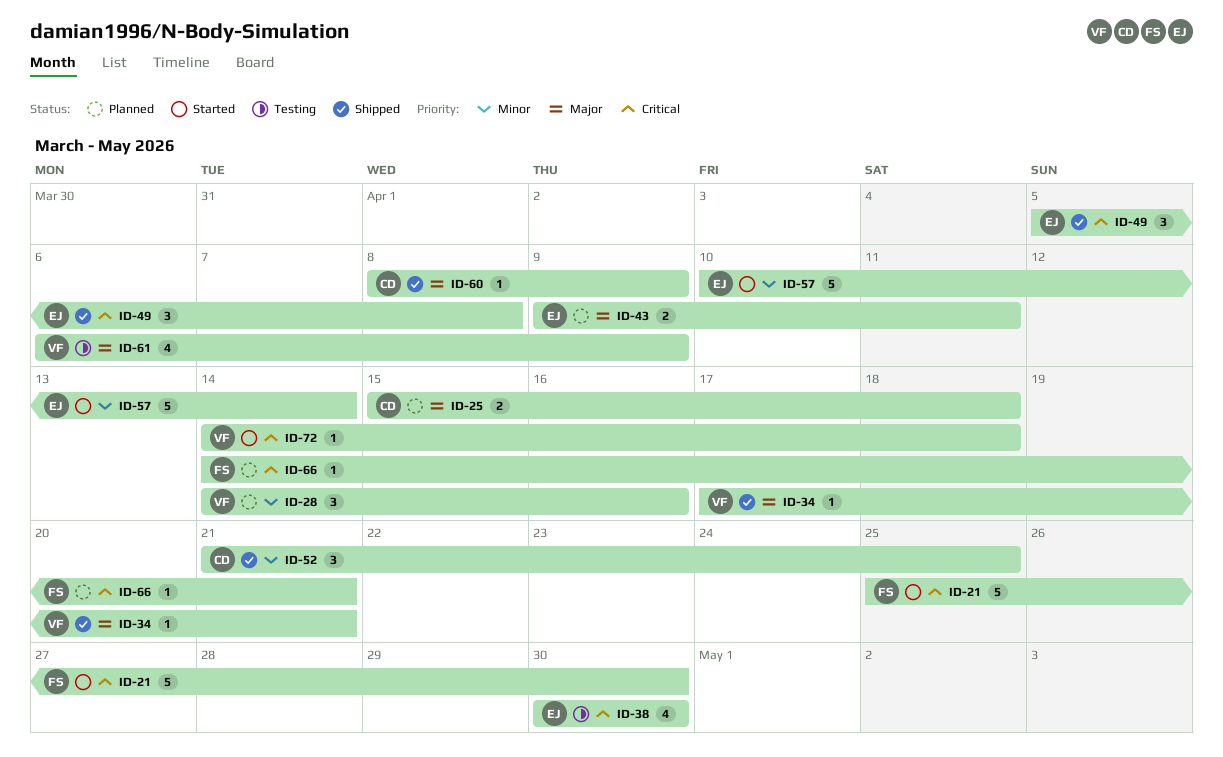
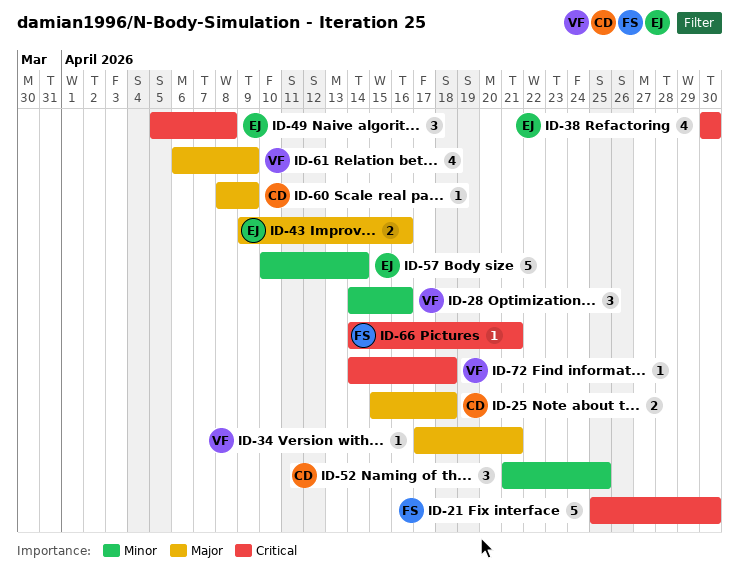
ID-43, due: Apr 11 -> Apr 16

